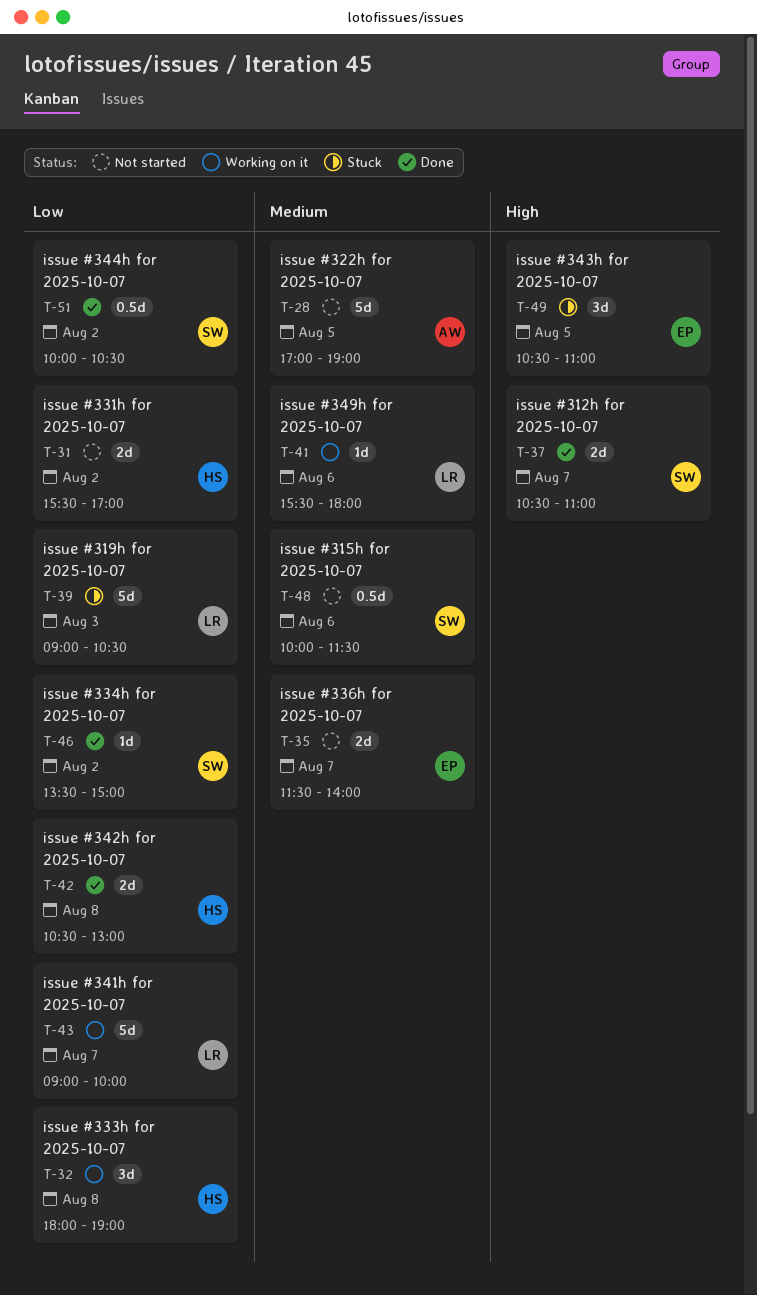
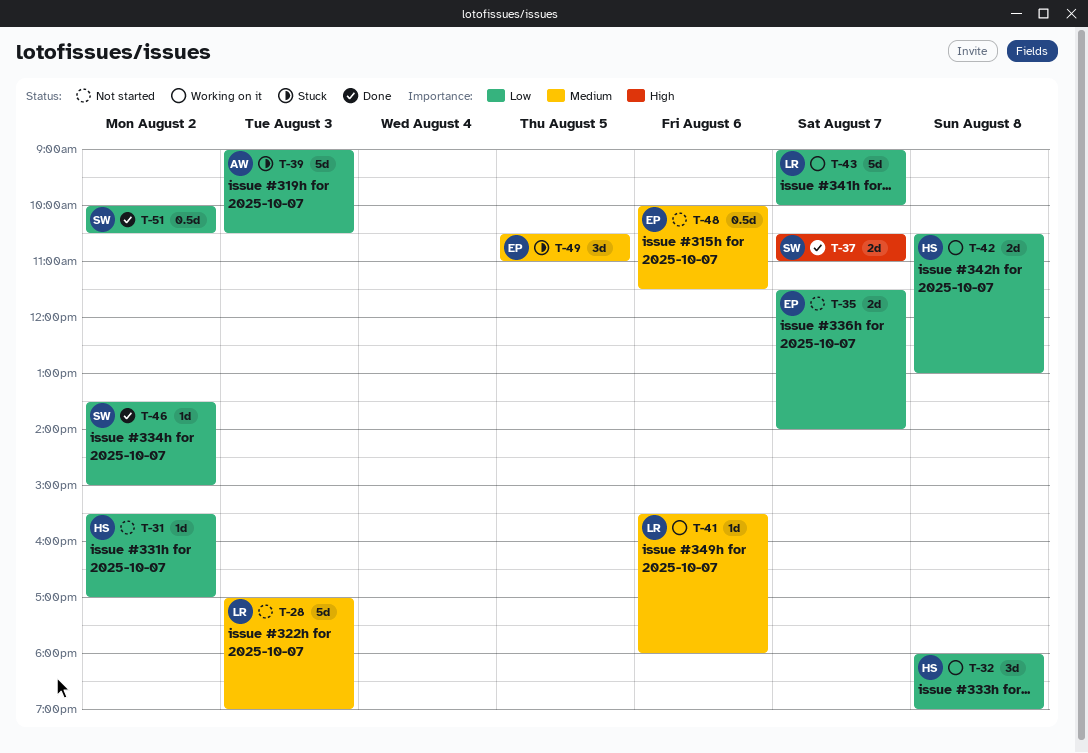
T-28, owner: AW -> LR
T-28, day: Aug 5 -> Aug 3
T-31, estimate: 2d -> 1d
T-35, priority: Medium -> Low
T-39, owner: LR -> AW
T-42, status: Done -> Working on it
T-48, owner: SW -> EP
T-49, priority: High -> Medium

